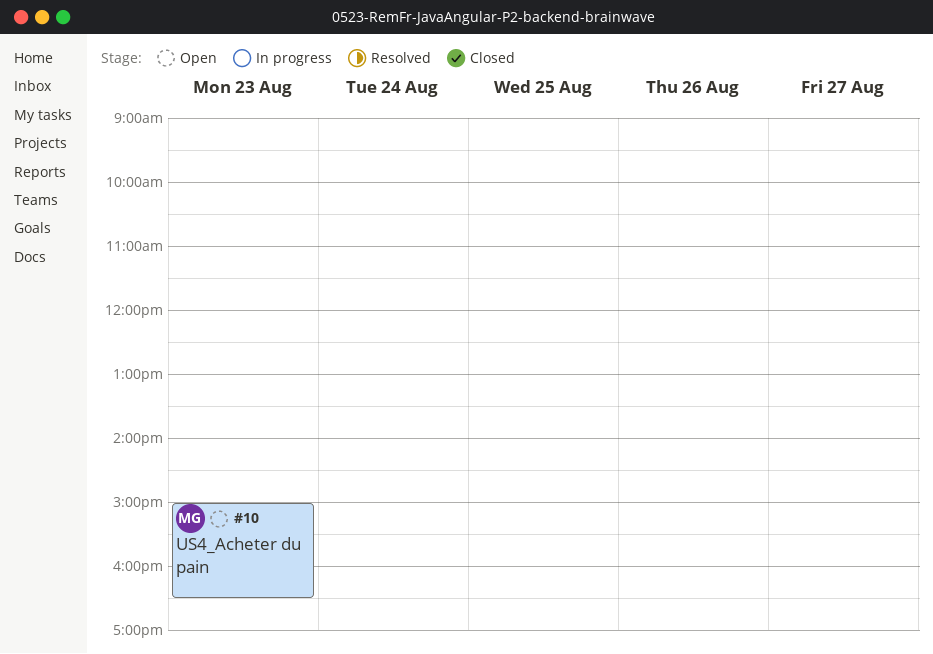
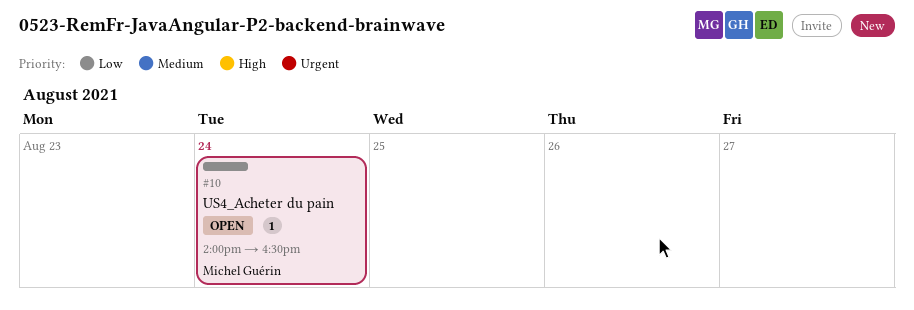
#10, day: Aug 23 -> Aug 24
#10, begins: 15:00 -> 14:00

